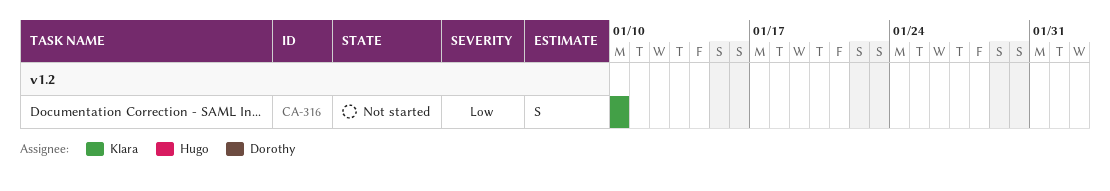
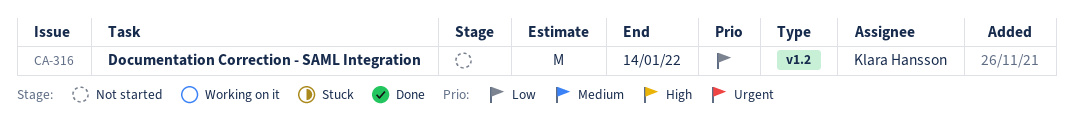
CA-316, estimate: S -> M
CA-316, due: Jan 10 -> Jan 14

